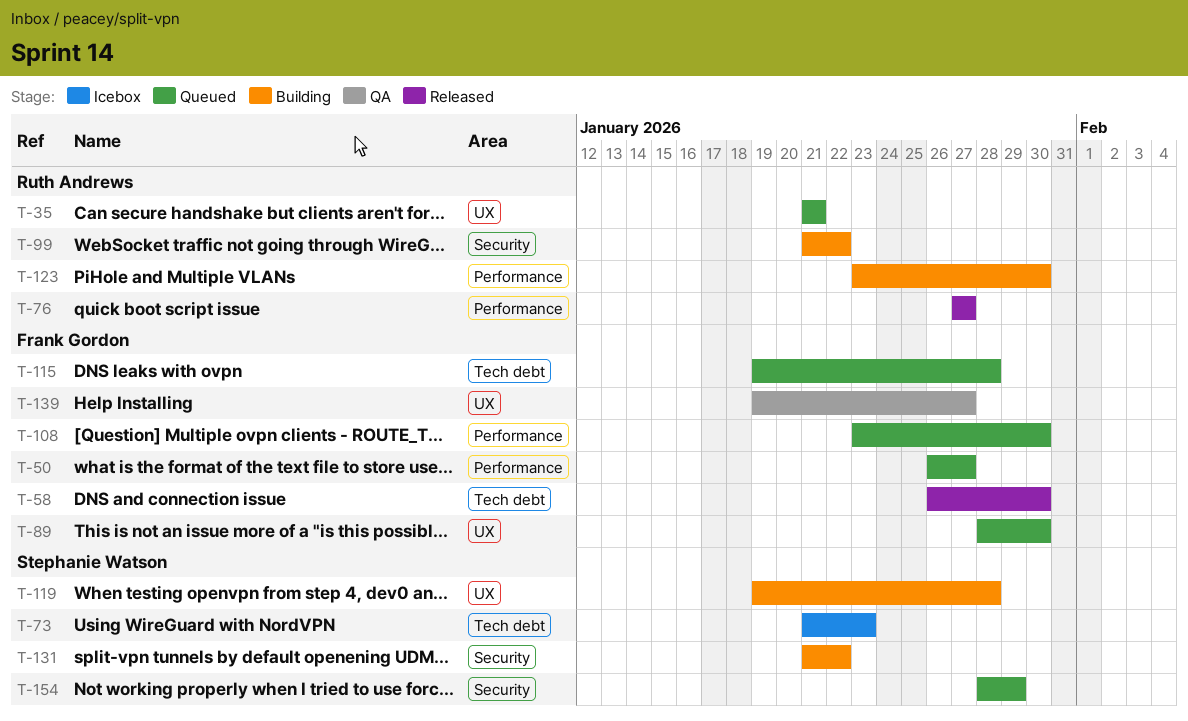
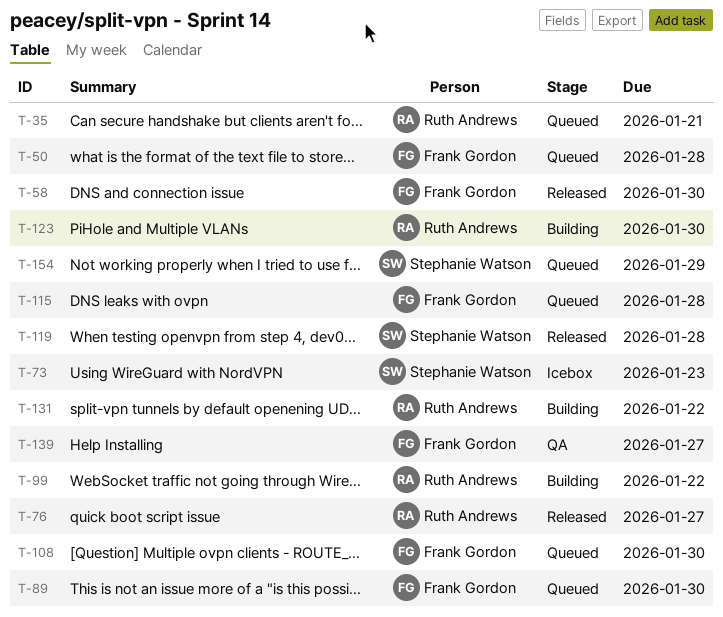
T-50, due: Jan 27 -> Jan 28
T-119, status: Building -> Released
T-131, owner: Stephanie Watson -> Ruth Andrews

